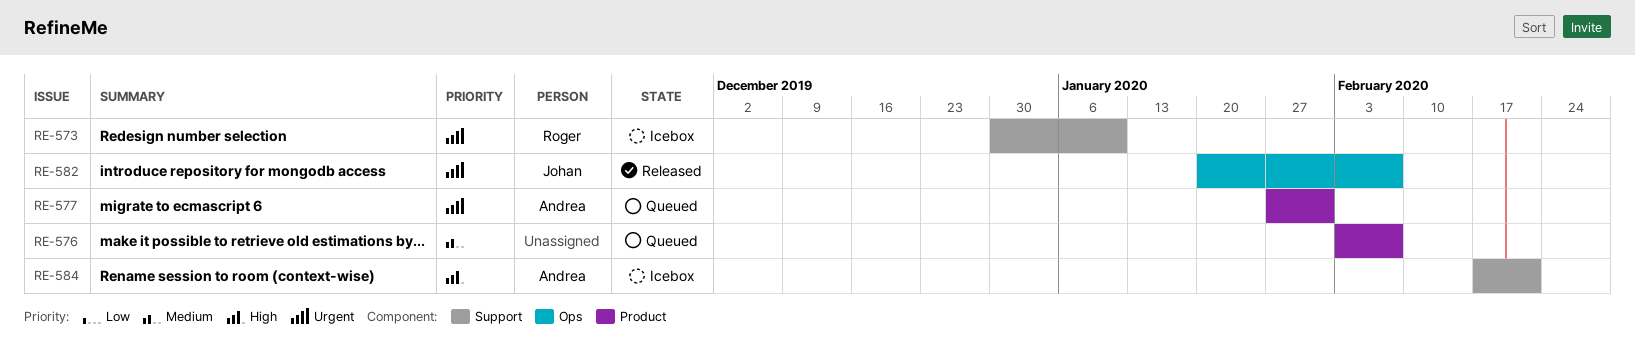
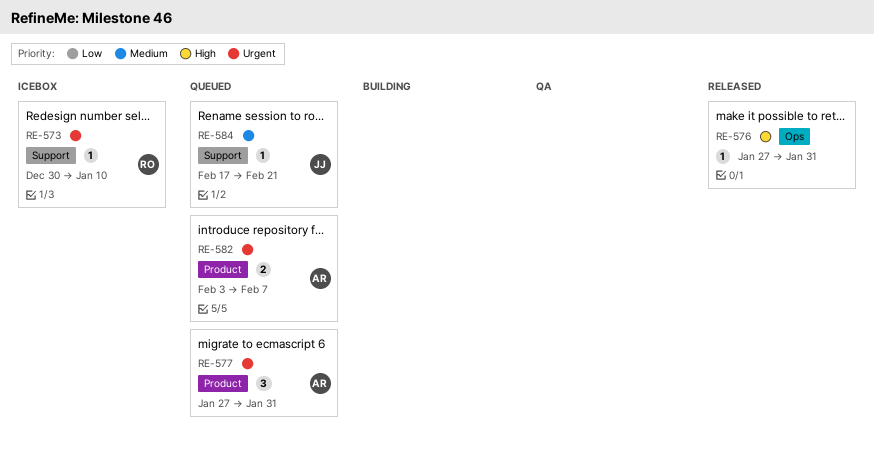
RE-576, status: Queued -> Released
RE-576, priority: Medium -> High
RE-576, label: Product -> Ops
RE-576, start: Feb 3 -> Jan 27
RE-576, due: Feb 7 -> Jan 31
RE-582, status: Released -> Queued
RE-582, owner: Johan -> Andrea
RE-582, label: Ops -> Product
RE-582, start: Jan 20 -> Feb 3
RE-584, status: Icebox -> Queued
RE-584, owner: Andrea -> Johan
RE-584, priority: High -> Medium

